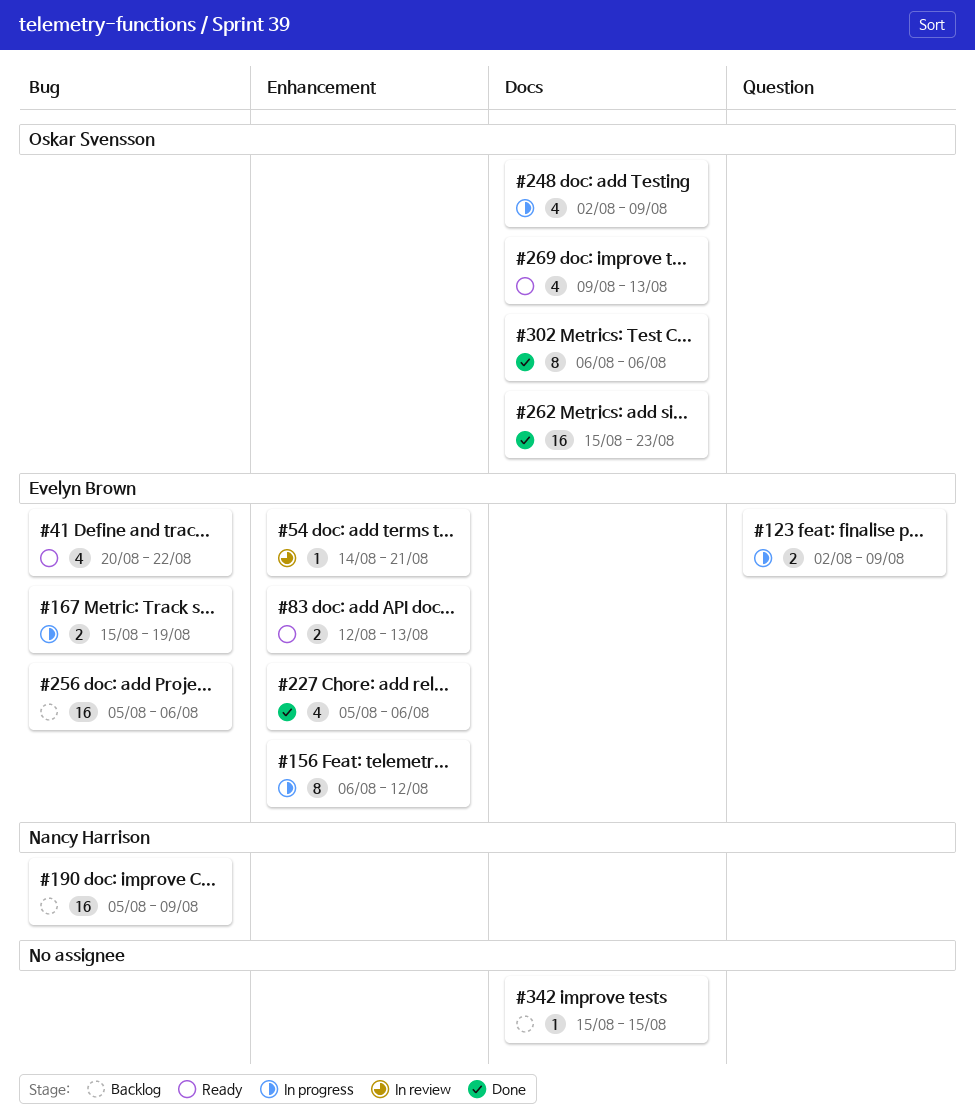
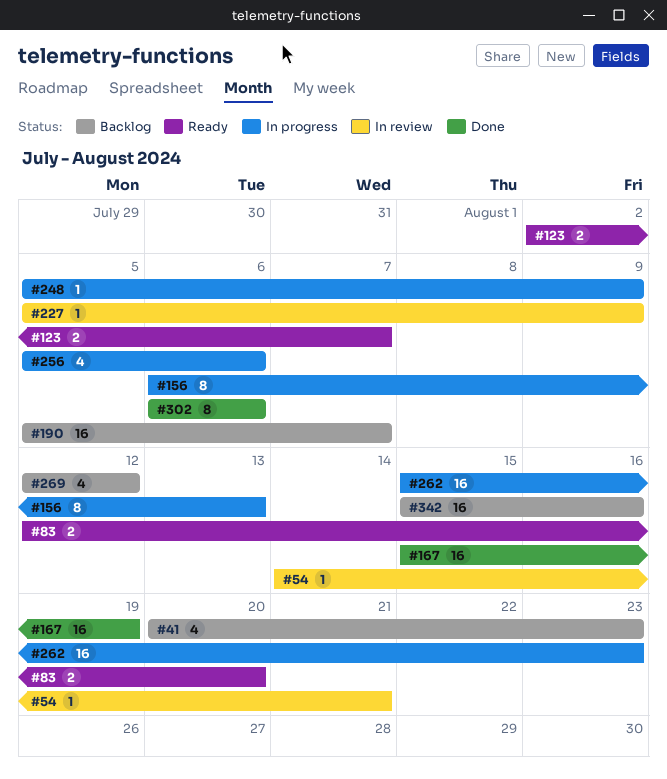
#41, status: Ready -> Backlog
#41, due: Aug 22 -> Aug 23
#83, due: Aug 13 -> Aug 20
#123, status: In progress -> Ready
#123, due: Aug 9 -> Aug 7
#156, due: Aug 12 -> Aug 13
#167, status: In progress -> Done
#167, estimate: 2 -> 16
#190, due: Aug 9 -> Aug 7
#227, status: Done -> In review
#227, estimate: 4 -> 1
#227, due: Aug 6 -> Aug 9
#248, estimate: 4 -> 1
#248, start: Aug 2 -> Aug 5
#256, status: Backlog -> In progress
#256, estimate: 16 -> 4
#262, status: Done -> In progress
#269, status: Ready -> Backlog
#269, start: Aug 9 -> Aug 12
#269, due: Aug 13 -> Aug 12
#342, estimate: 1 -> 16
#342, due: Aug 15 -> Aug 16

